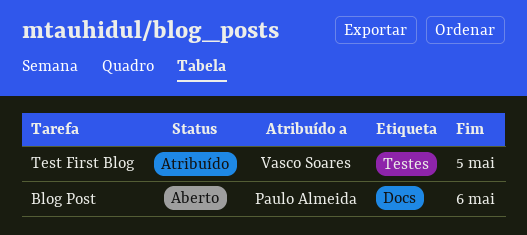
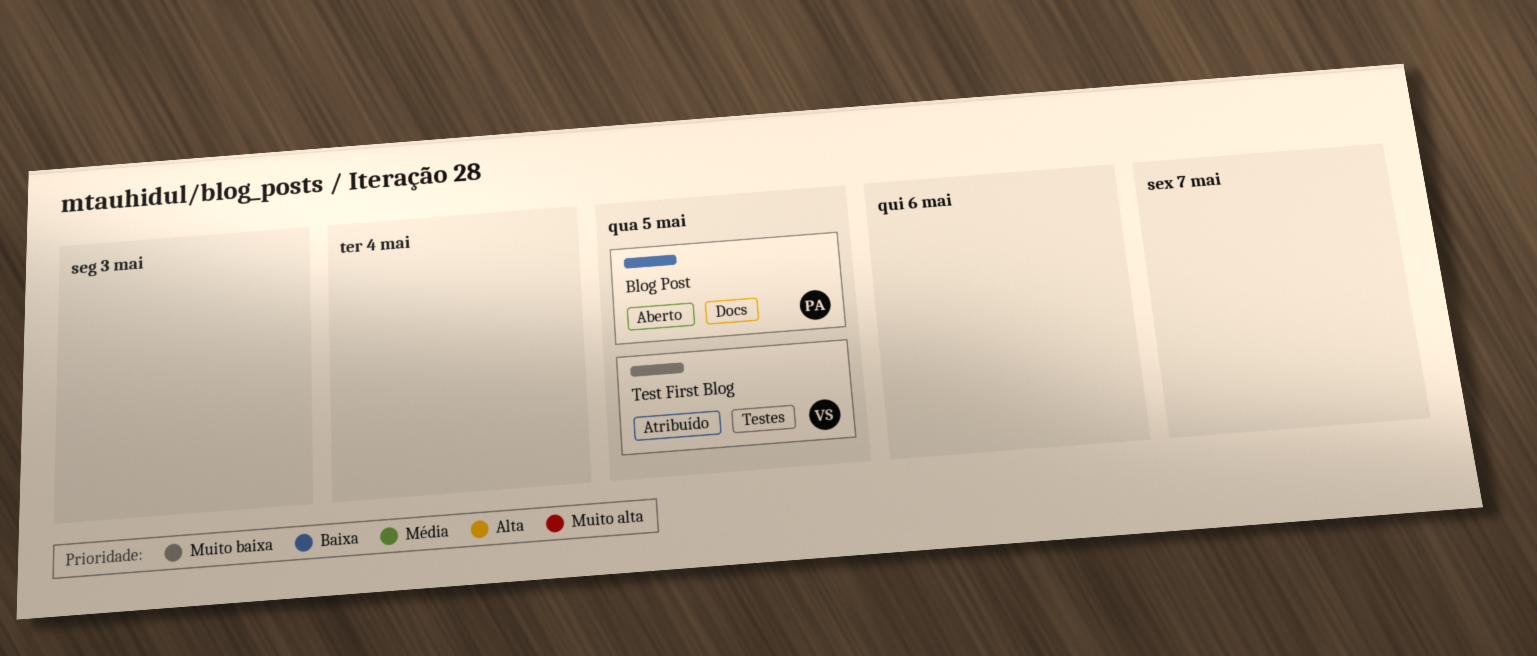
Blog Post, due: May 6 -> May 5

